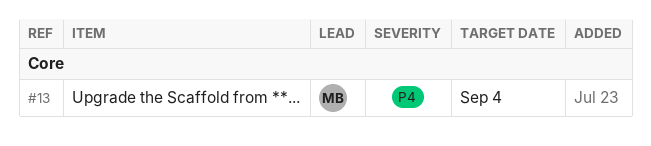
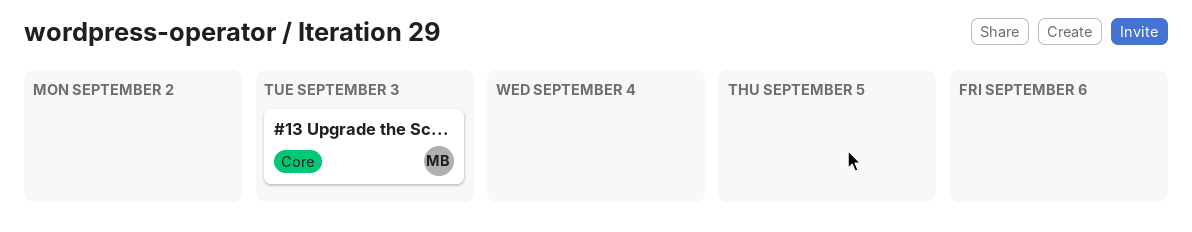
#13, due: Sep 4 -> Sep 3

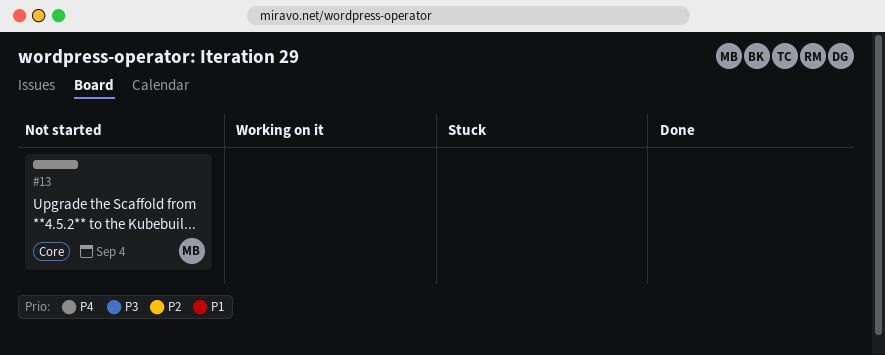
#13, due: Sep 3 -> Sep 4

